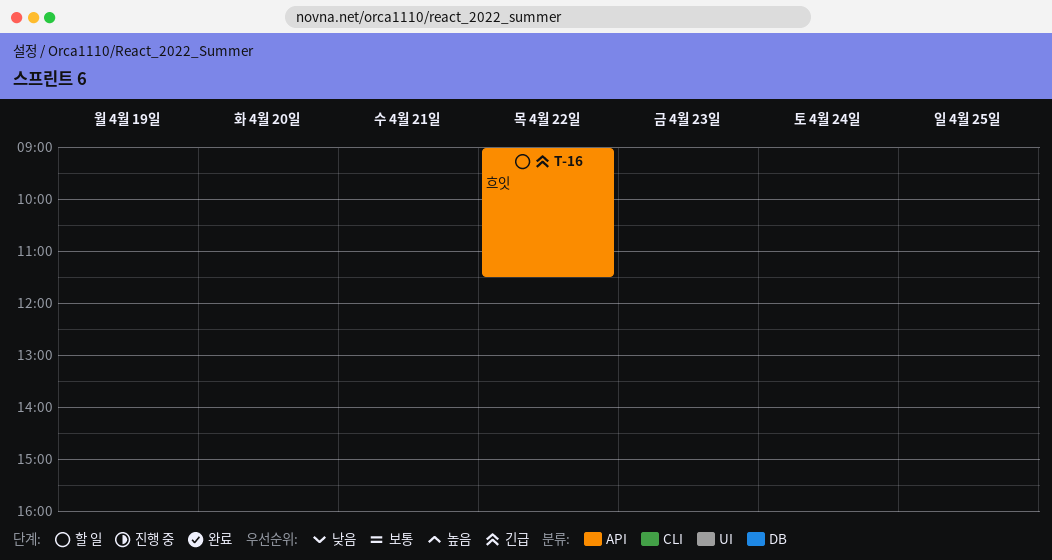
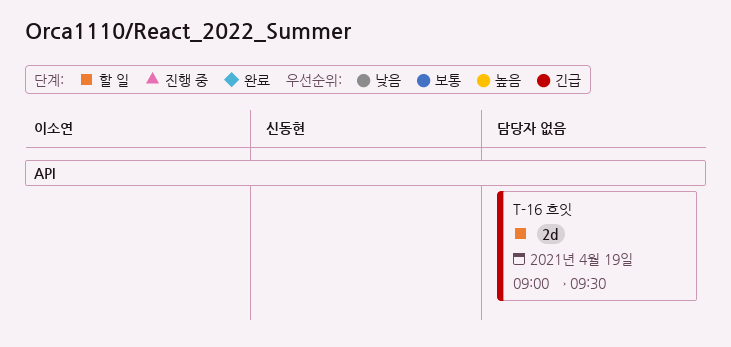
T-16, day: Apr 22 -> Apr 19
T-16, ends: 11:30 -> 09:30

